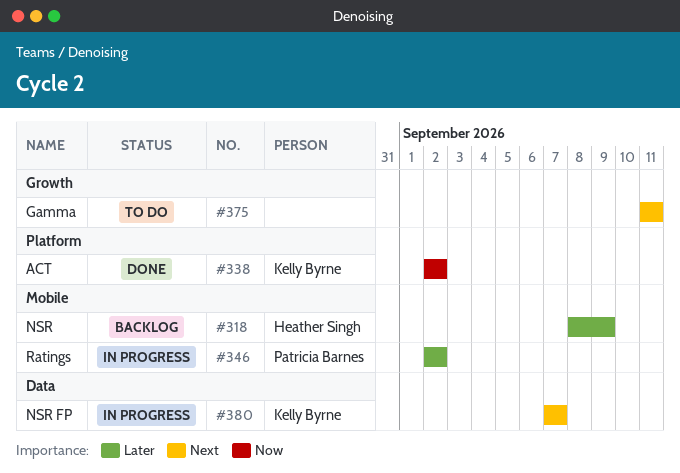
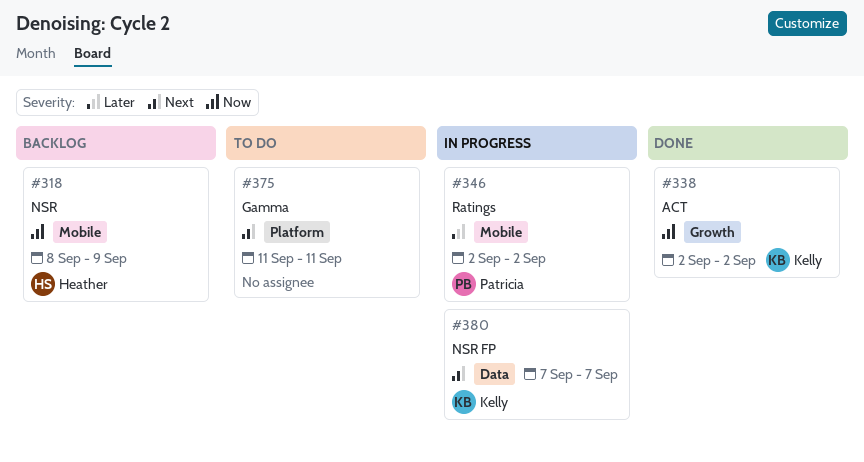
#318, priority: Later -> Now
#338, label: Platform -> Growth
#375, label: Growth -> Platform

